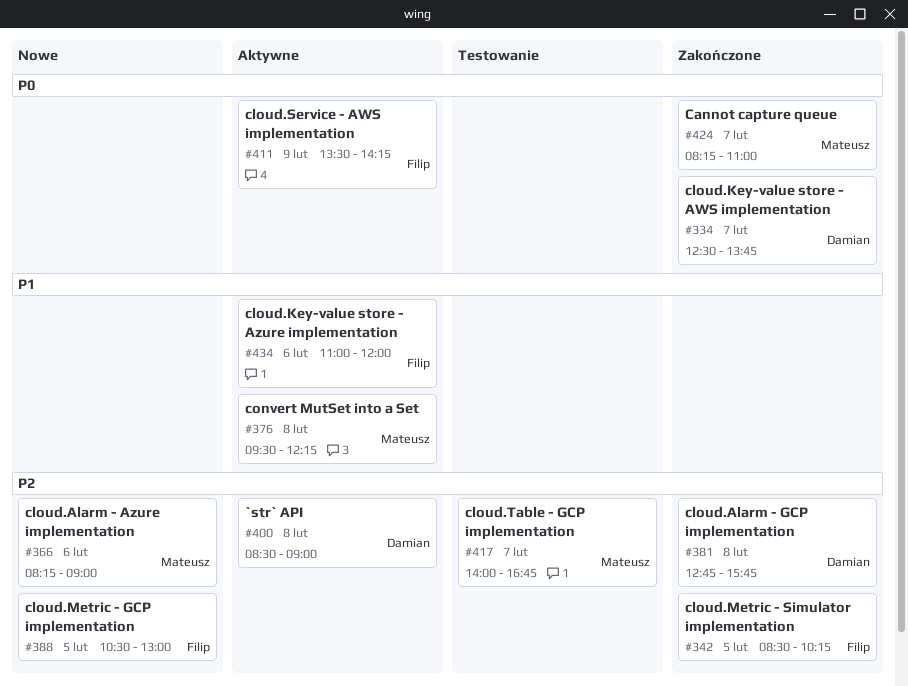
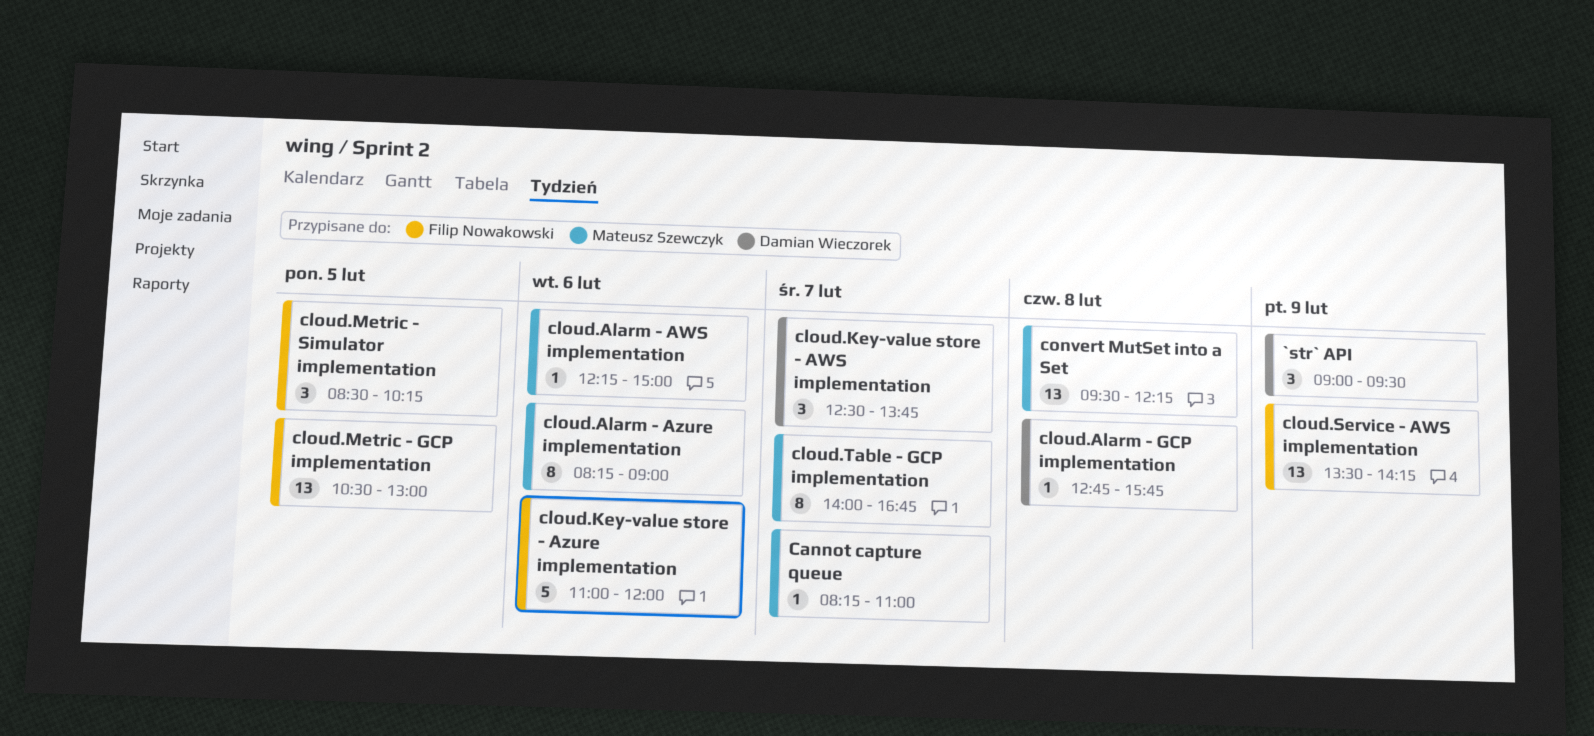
`str` API, day: Feb 8 -> Feb 9
`str` API, begins: 08:30 -> 09:00
`str` API, ends: 09:00 -> 09:30
cloud.Alarm - AWS implementation: none -> present

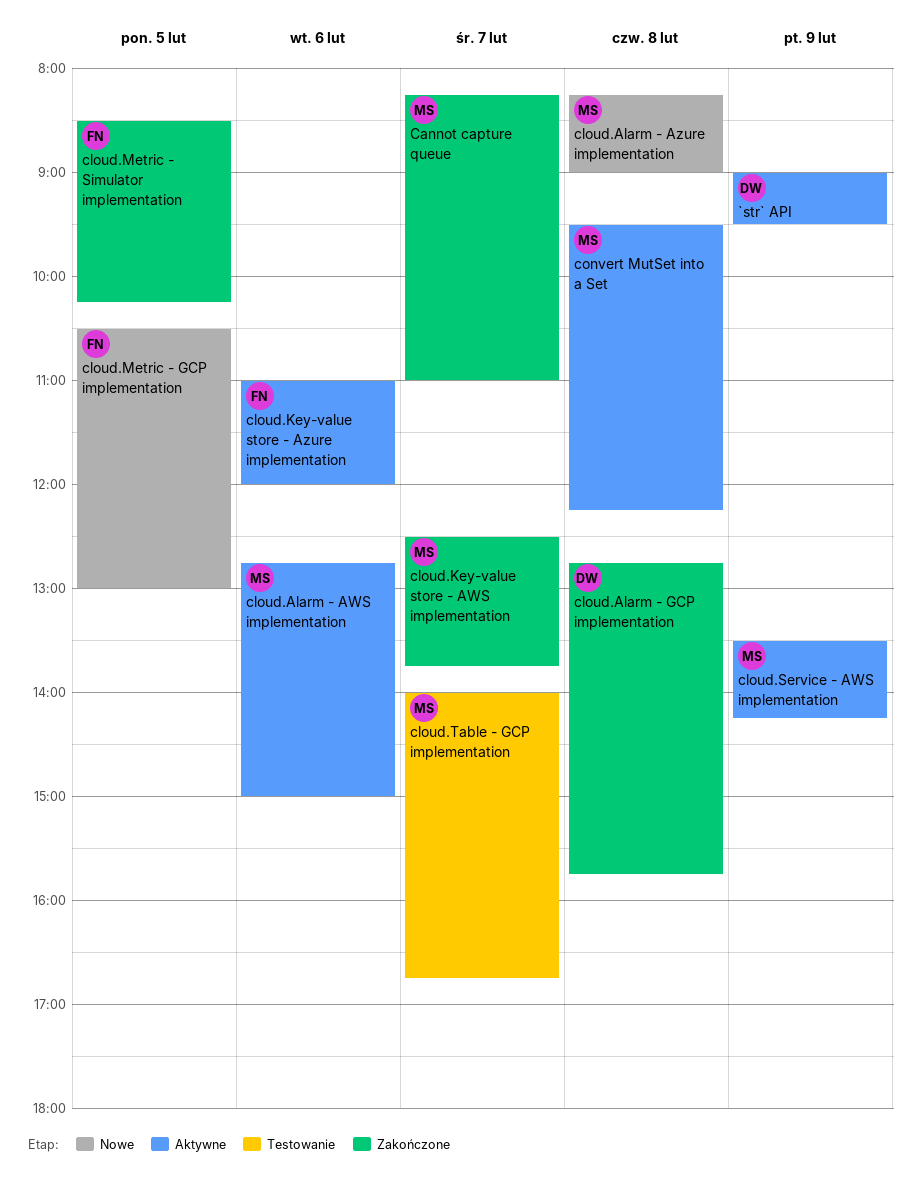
cloud.Alarm - AWS implementation, begins: 12:15 -> 12:45
cloud.Alarm - Azure implementation, day: Feb 6 -> Feb 8
cloud.Key-value store - AWS implementation, owner: Damian Wieczorek -> Mateusz Szewczyk
cloud.Service - AWS implementation, owner: Filip Nowakowski -> Mateusz Szewczyk

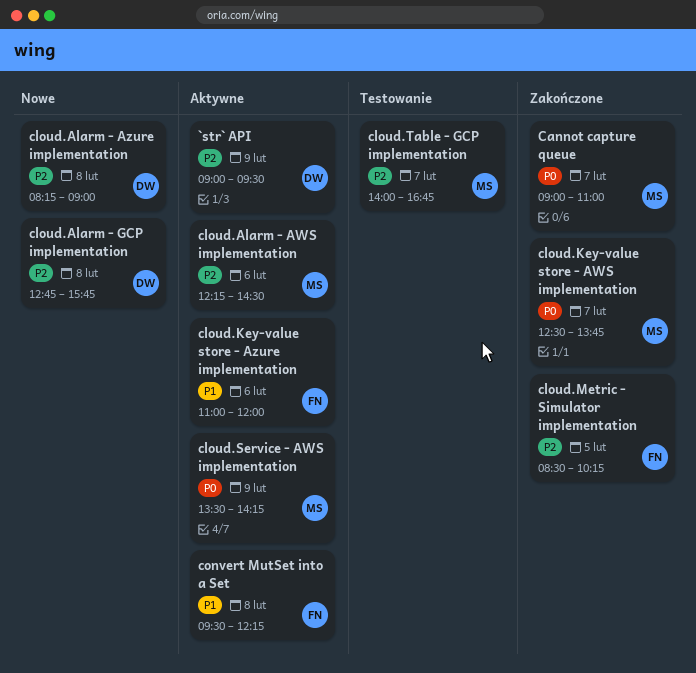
Cannot capture queue, begins: 08:15 -> 09:00
cloud.Alarm - AWS implementation, begins: 12:45 -> 12:15
cloud.Alarm - AWS implementation, ends: 15:00 -> 14:30
cloud.Alarm - Azure implementation, owner: MS -> DW
cloud.Alarm - GCP implementation, status: Zakończone -> Nowe
cloud.Metric - GCP implementation: present -> none
convert MutSet into a Set, owner: MS -> FN

